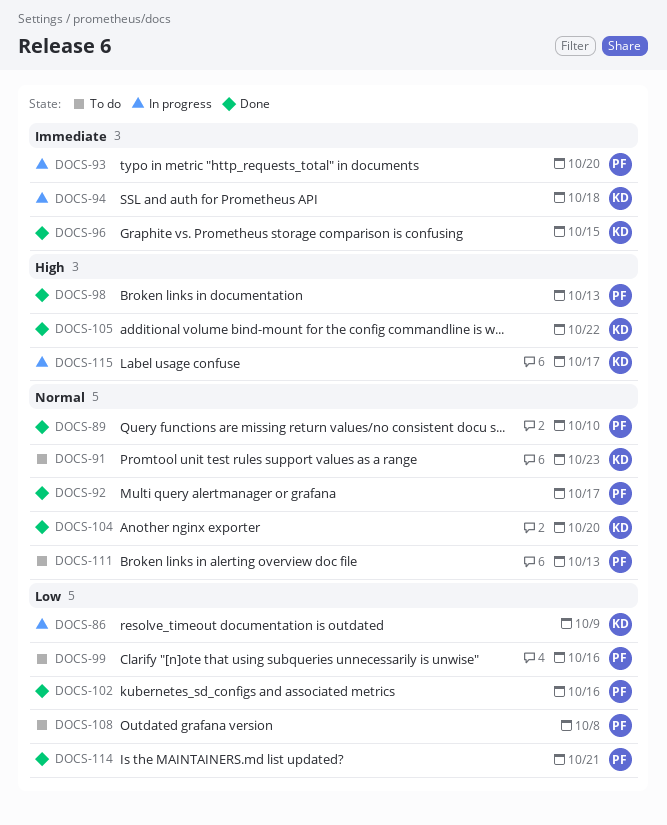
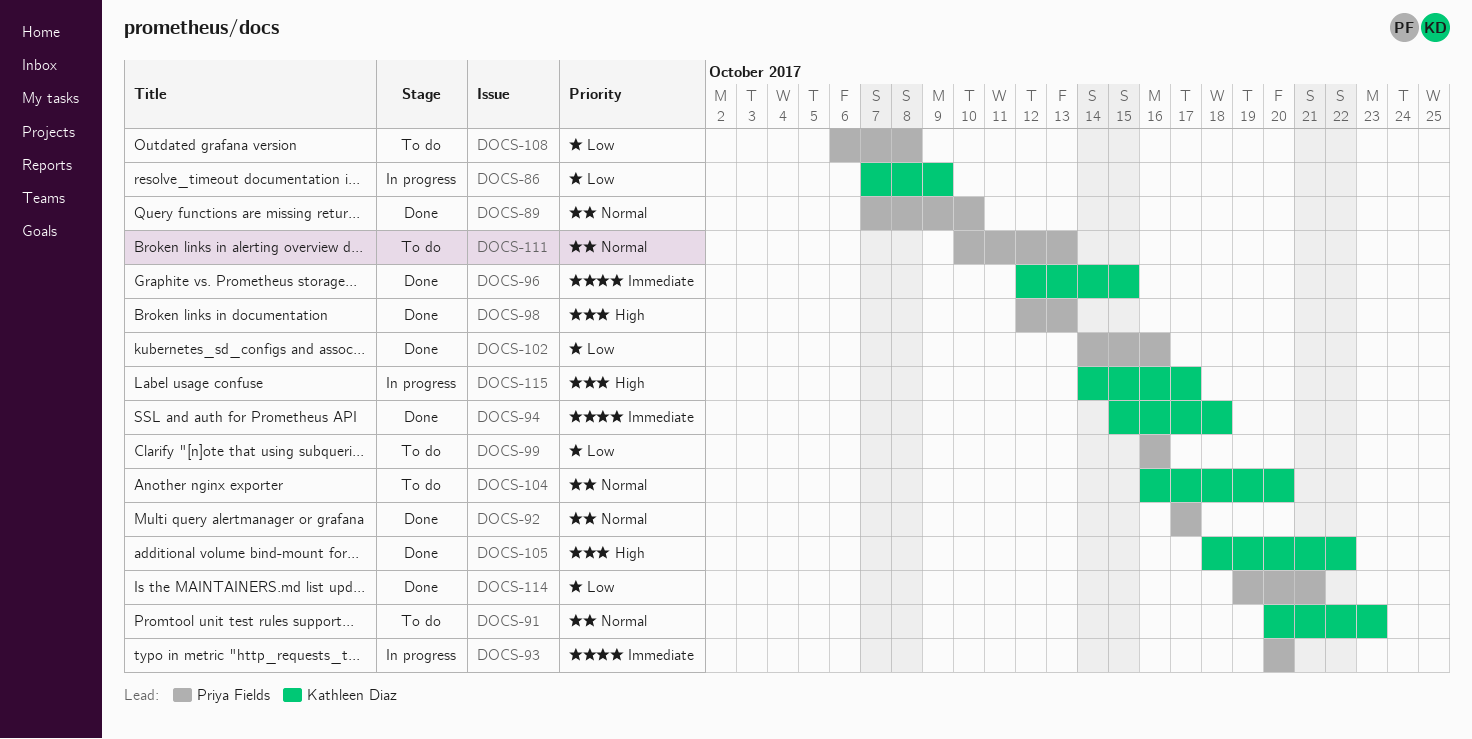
DOCS-94, status: In progress -> Done
DOCS-104, status: Done -> To do

